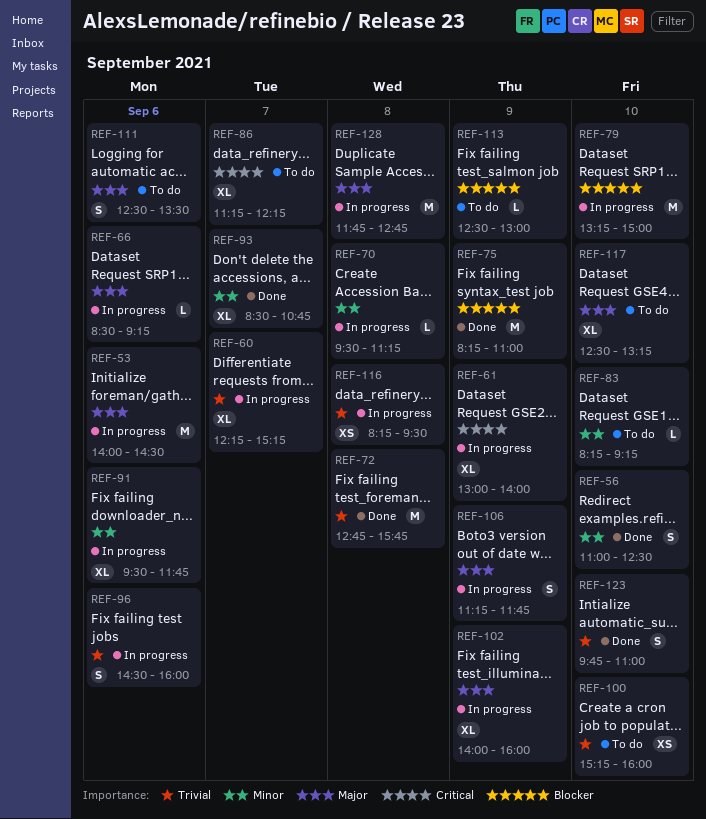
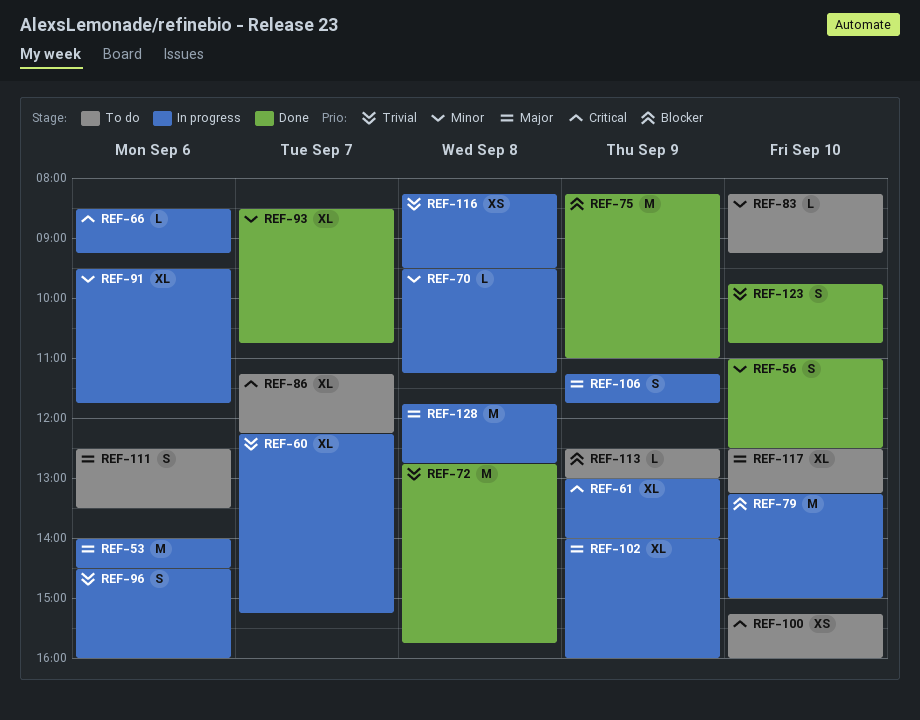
REF-66, priority: Major -> Critical
REF-100, priority: Trivial -> Critical
REF-123, ends: 11:00 -> 10:45

